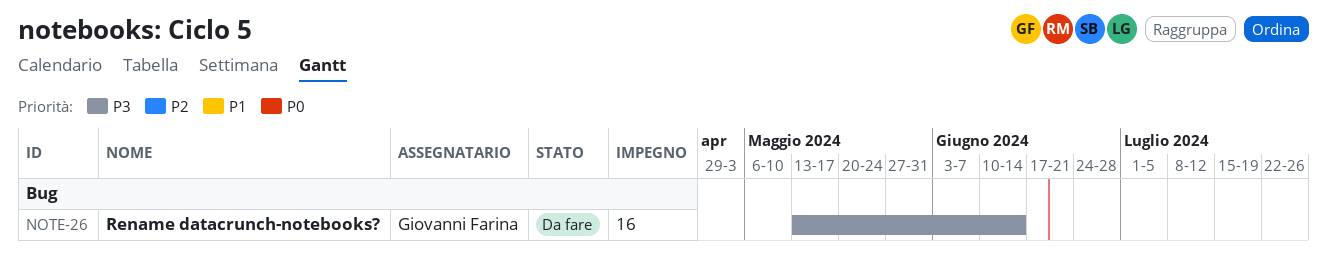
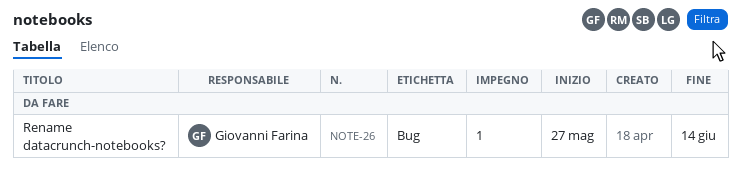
NOTE-26, estimate: 16 -> 1
NOTE-26, start: May 13 -> May 27

